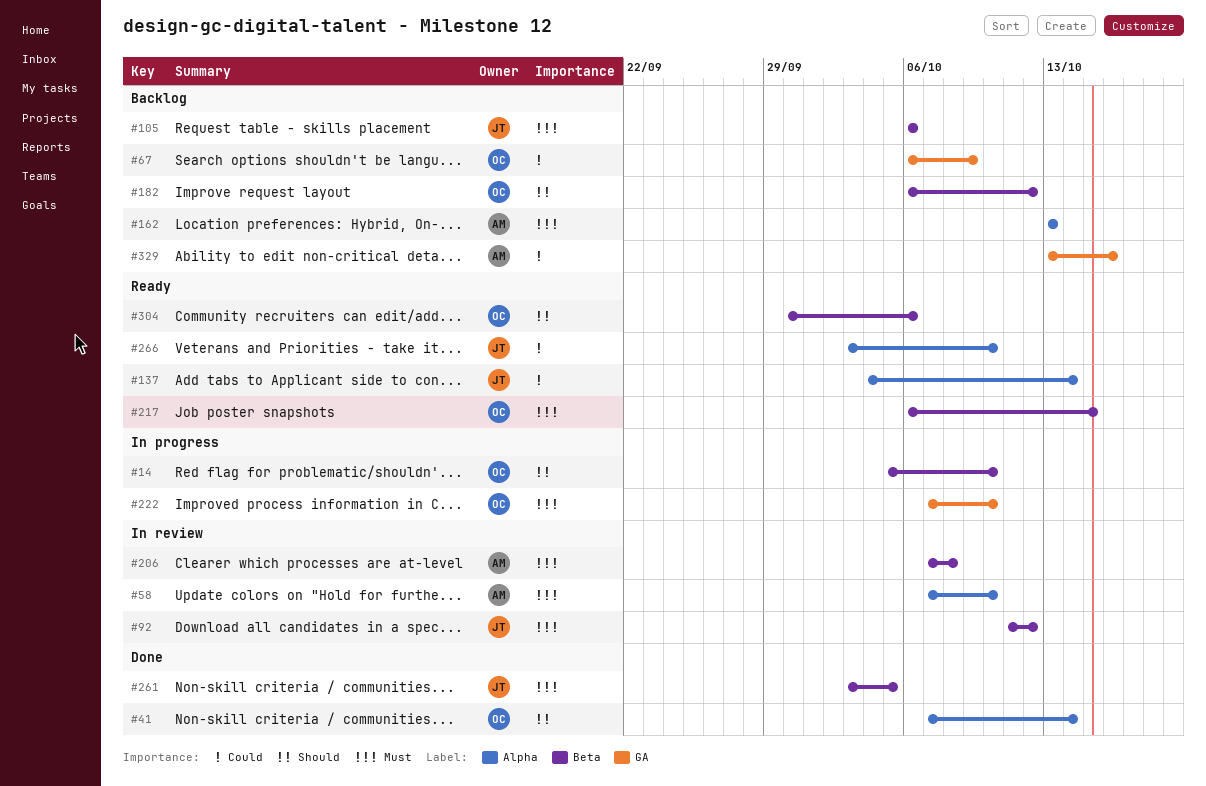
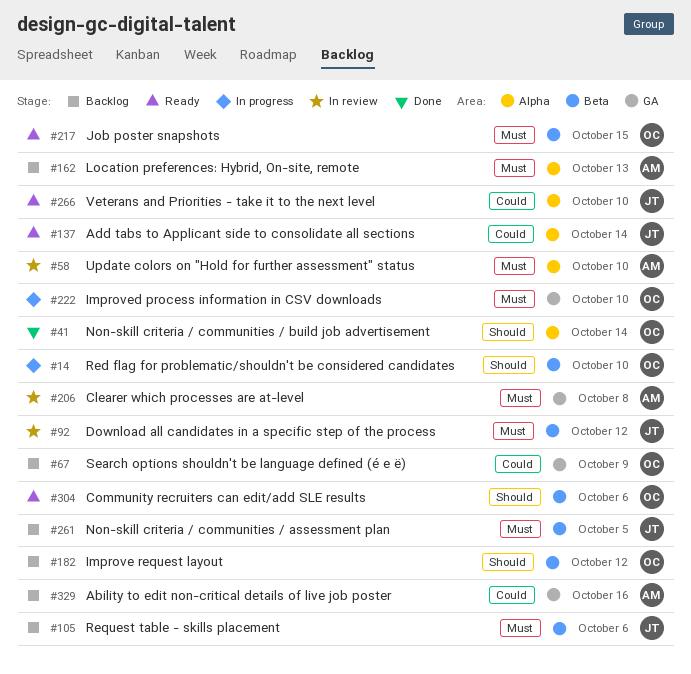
#206, label: Beta -> GA
#261, status: Done -> Backlog

